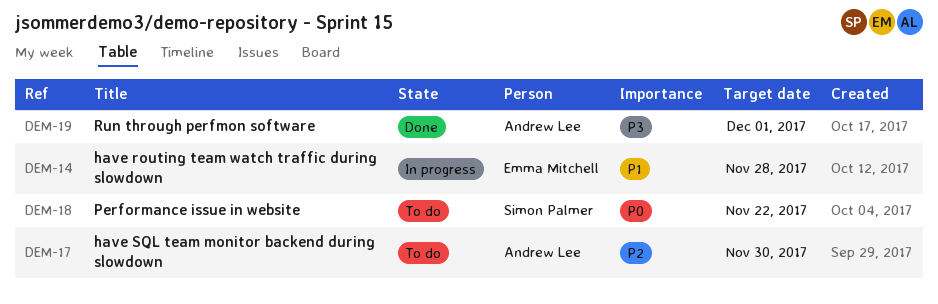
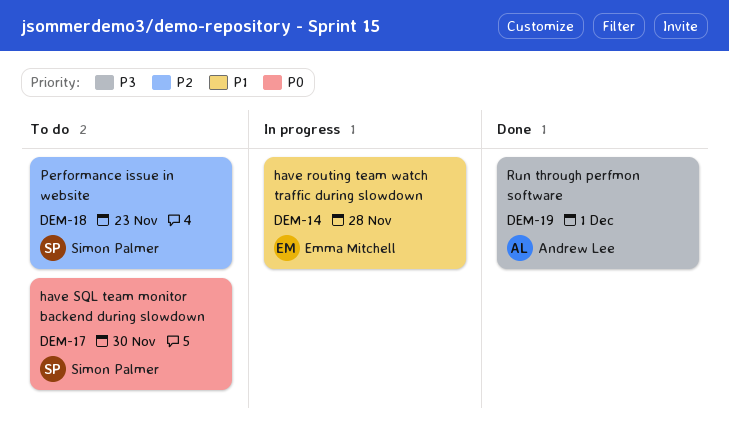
DEM-17, owner: Andrew Lee -> Simon Palmer
DEM-17, priority: P2 -> P0
DEM-18, priority: P0 -> P2
DEM-18, due: Nov 22 -> Nov 23

